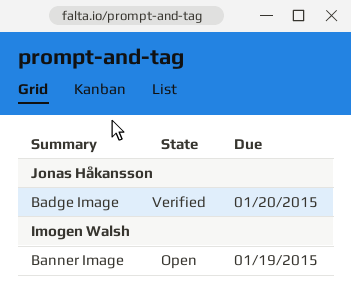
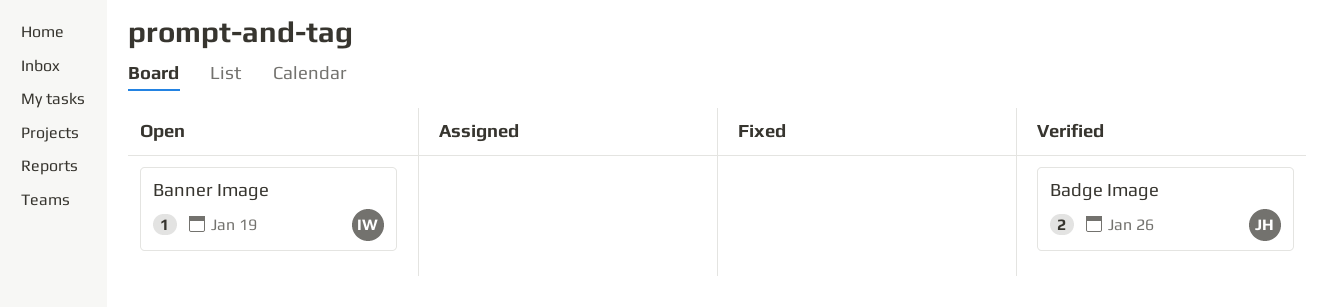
Badge Image, due: Jan 20 -> Jan 26

